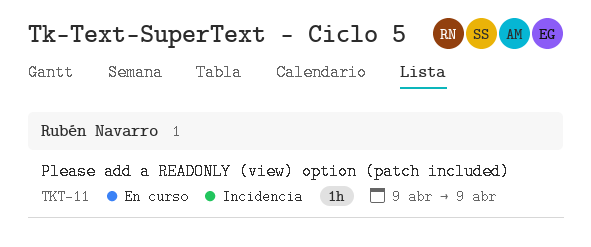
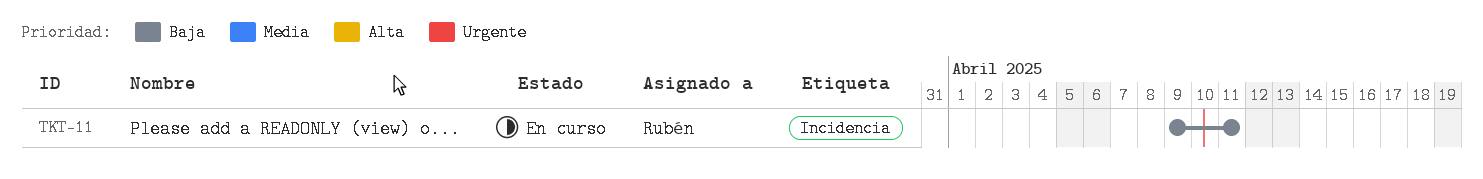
TKT-11, due: Apr 9 -> Apr 11

